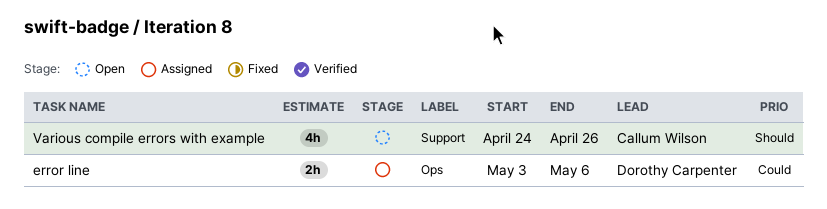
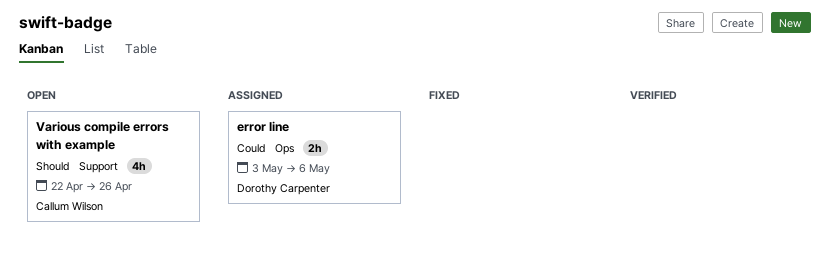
Various compile errors with example, start: Apr 24 -> Apr 22

